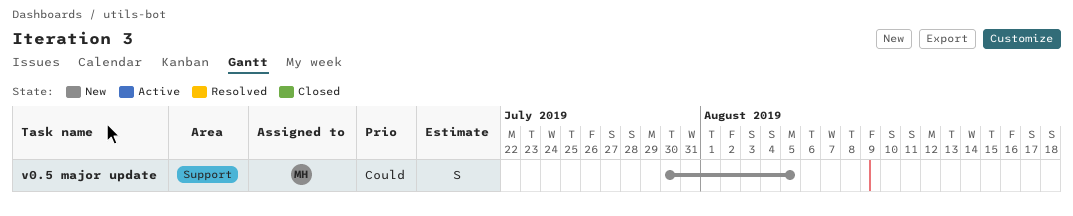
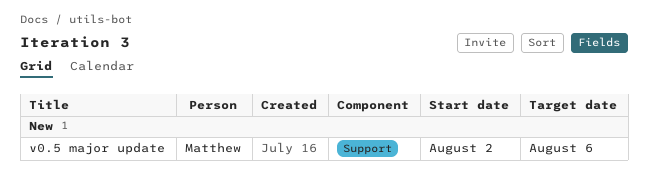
v0.5 major update, start: Jul 30 -> Aug 2
v0.5 major update, due: Aug 5 -> Aug 6

